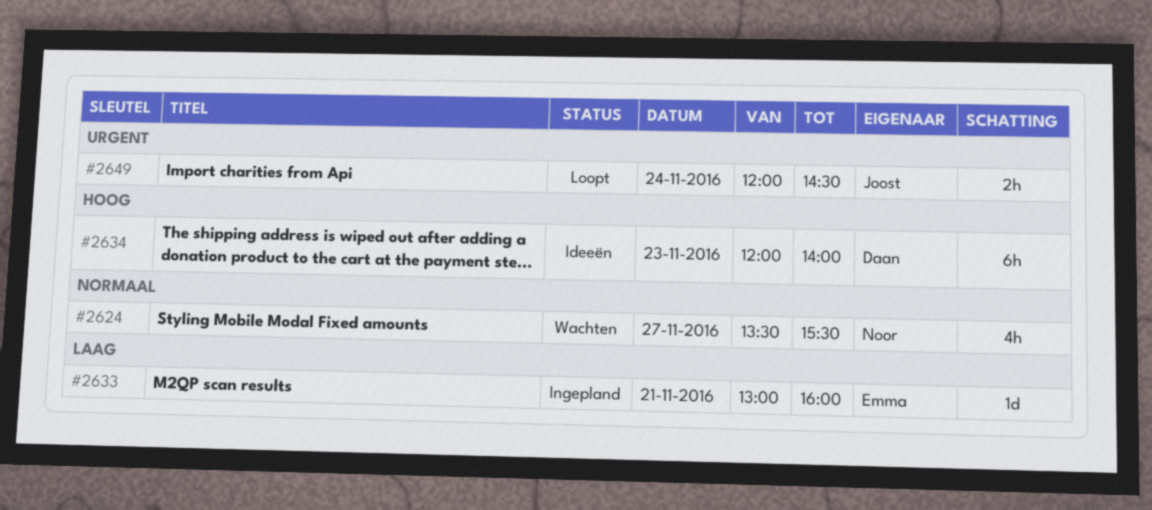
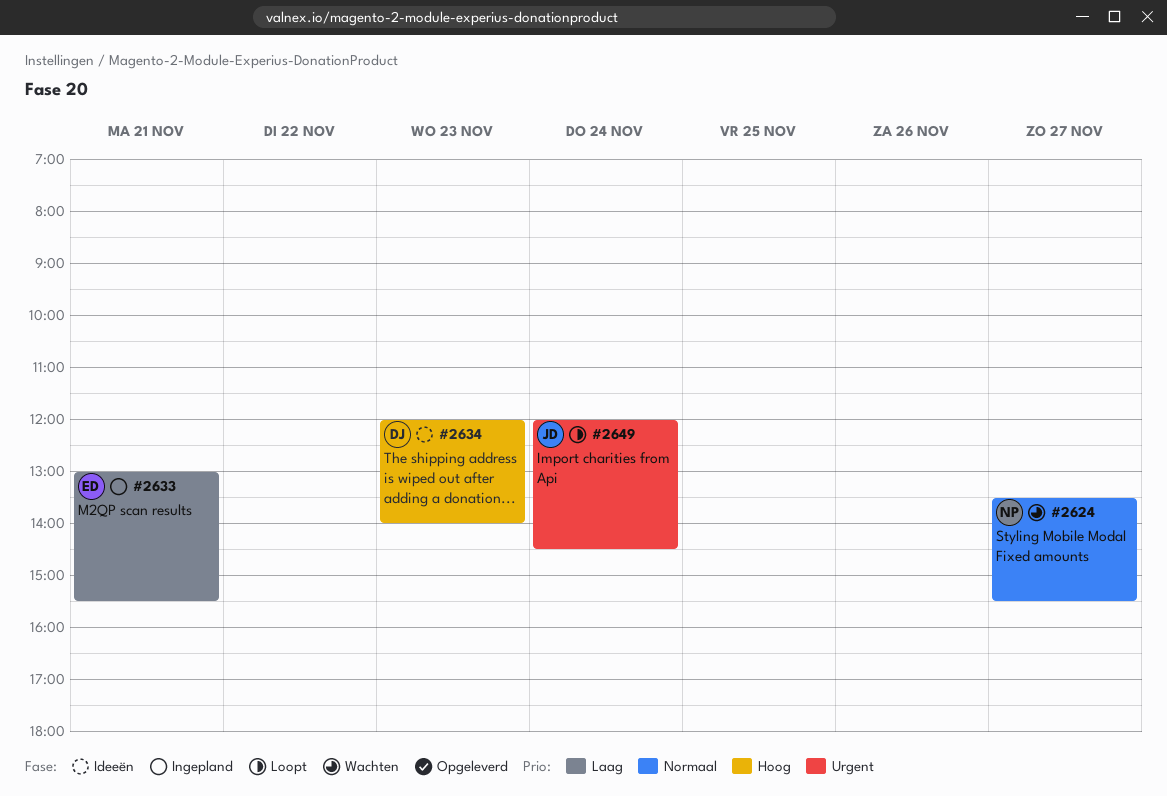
#2633, ends: 16:00 -> 15:30

